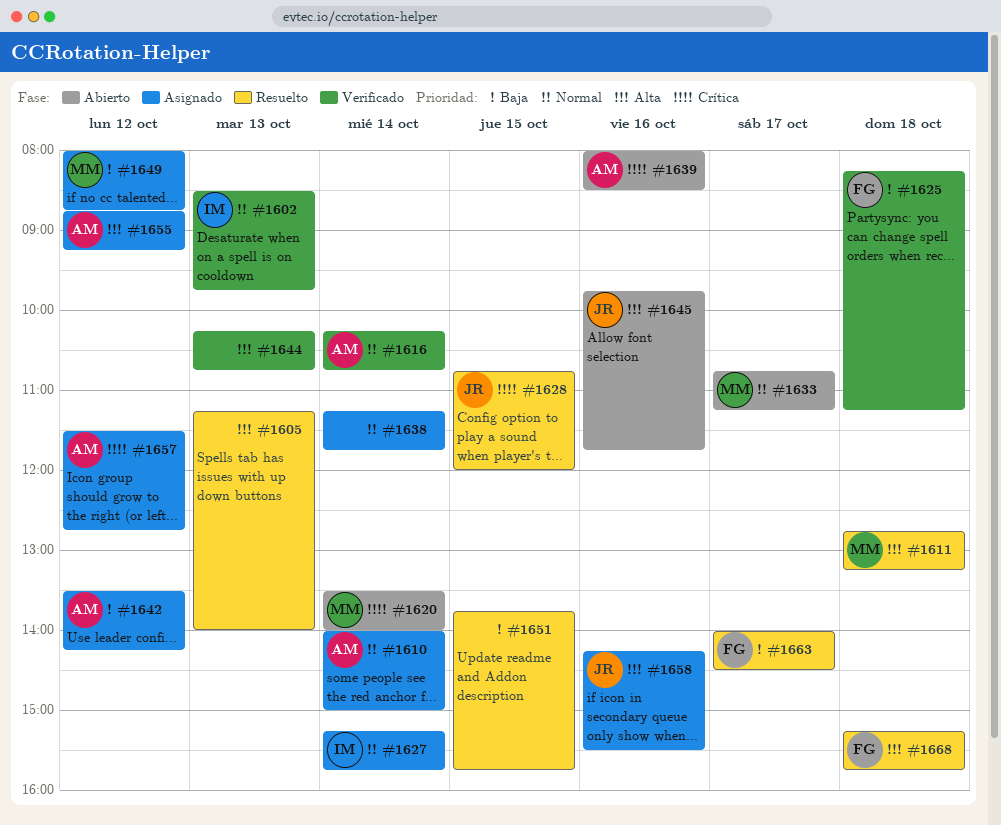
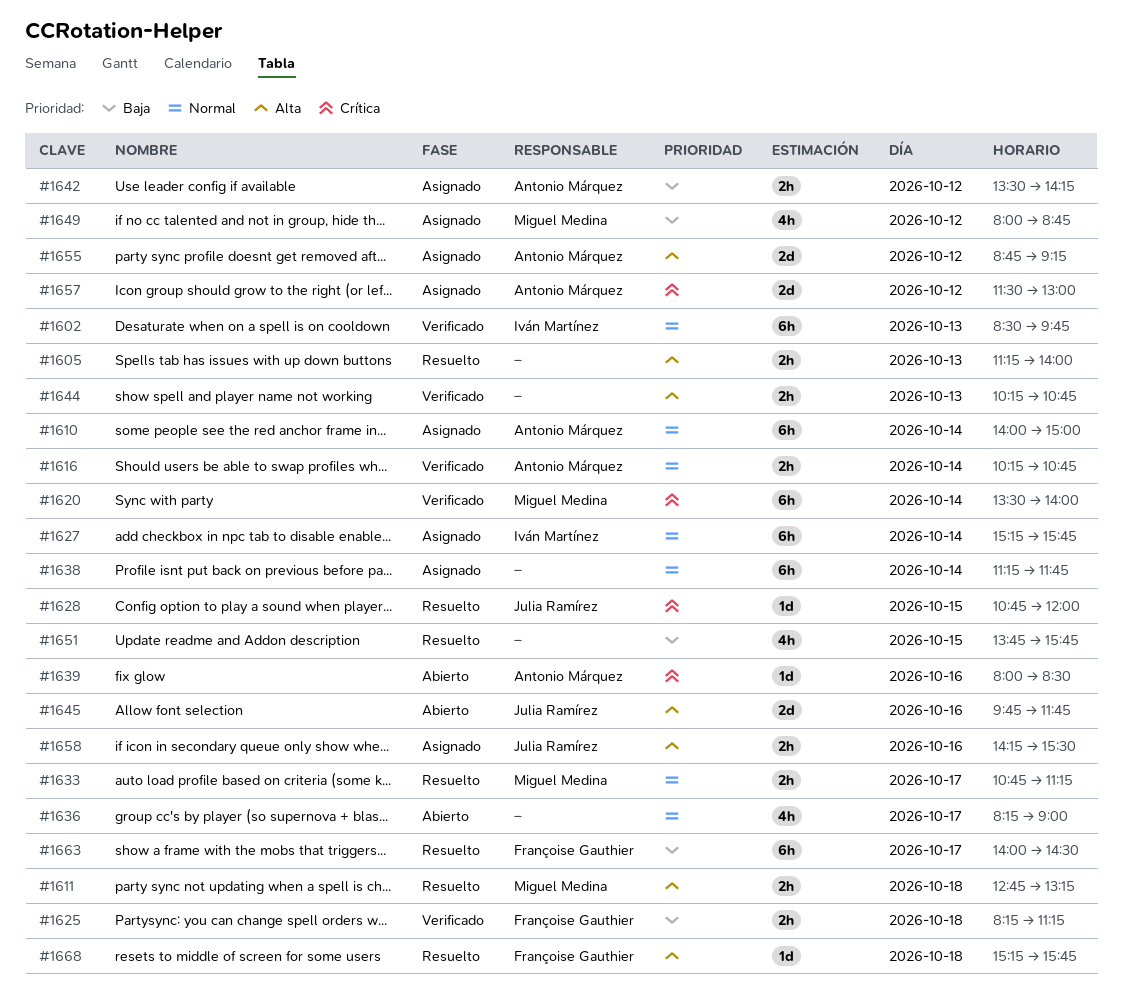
#1620, status: Abierto -> Verificado
#1633, status: Abierto -> Resuelto
#1636: none -> present
#1657, ends: 12:45 -> 13:00

